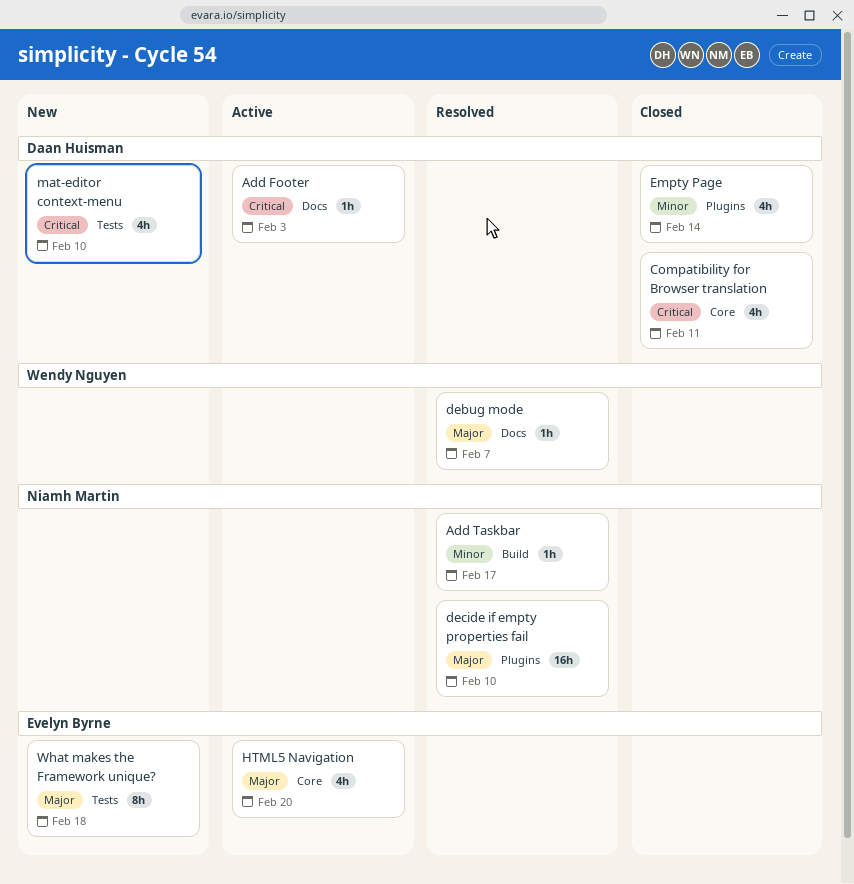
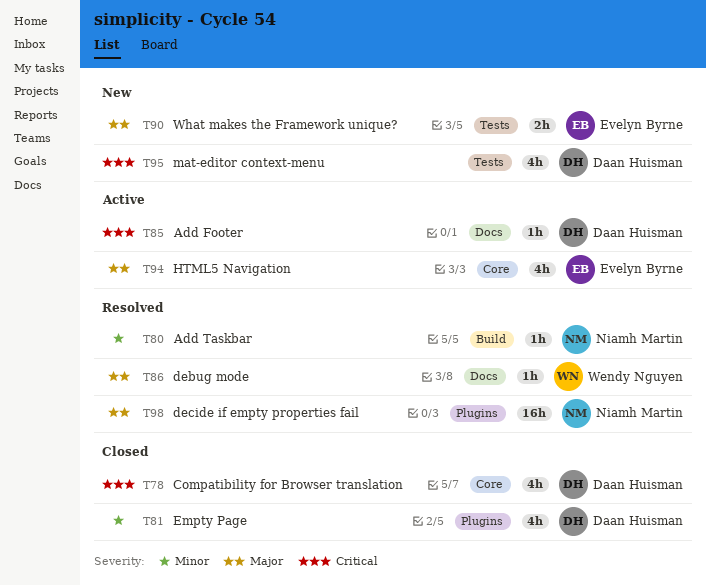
What makes the Framework unique?, estimate: 8h -> 2h

